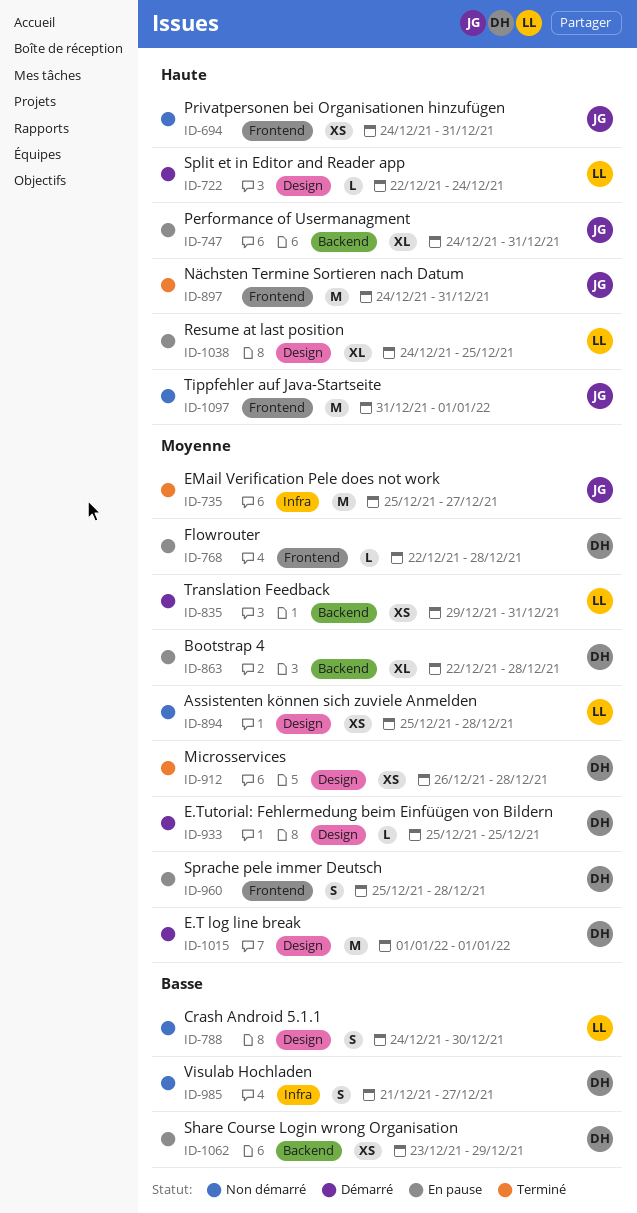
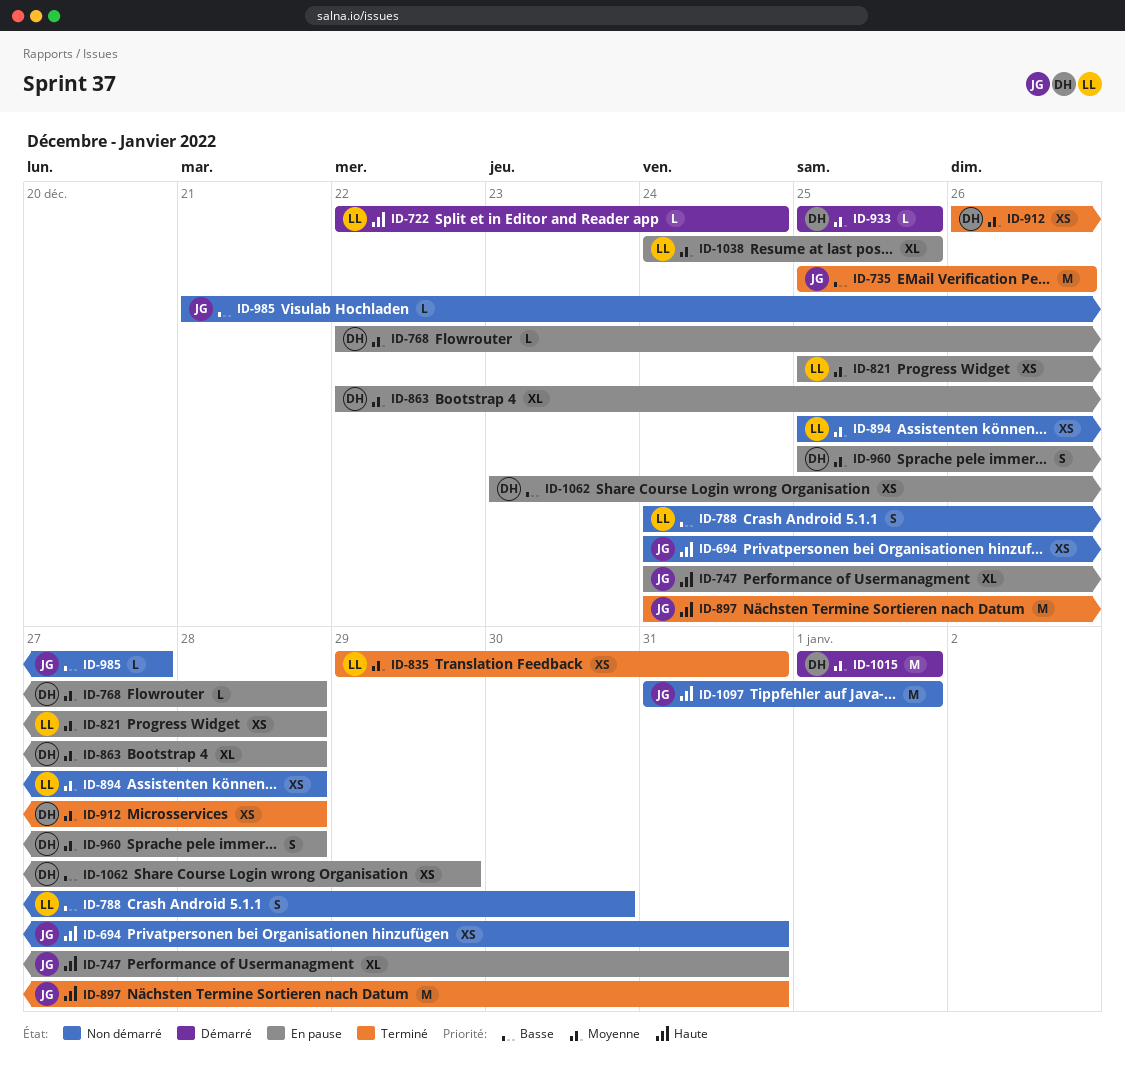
ID-735, priority: Moyenne -> Basse
ID-735, due: Dec 27 -> Dec 26
ID-821: none -> present
ID-835, status: Démarré -> Terminé
ID-985, owner: DH -> JG
ID-985, estimate: S -> L
ID-1038, priority: Haute -> Moyenne

